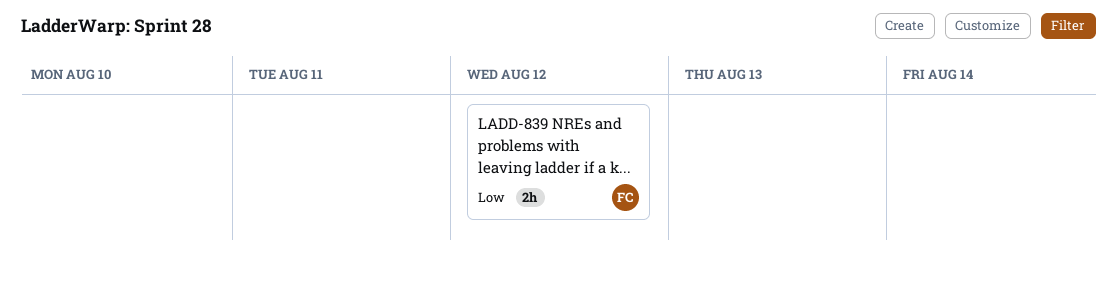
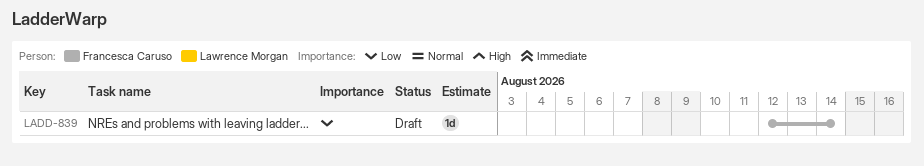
LADD-839, estimate: 2h -> 1d
LADD-839, due: Aug 12 -> Aug 14

